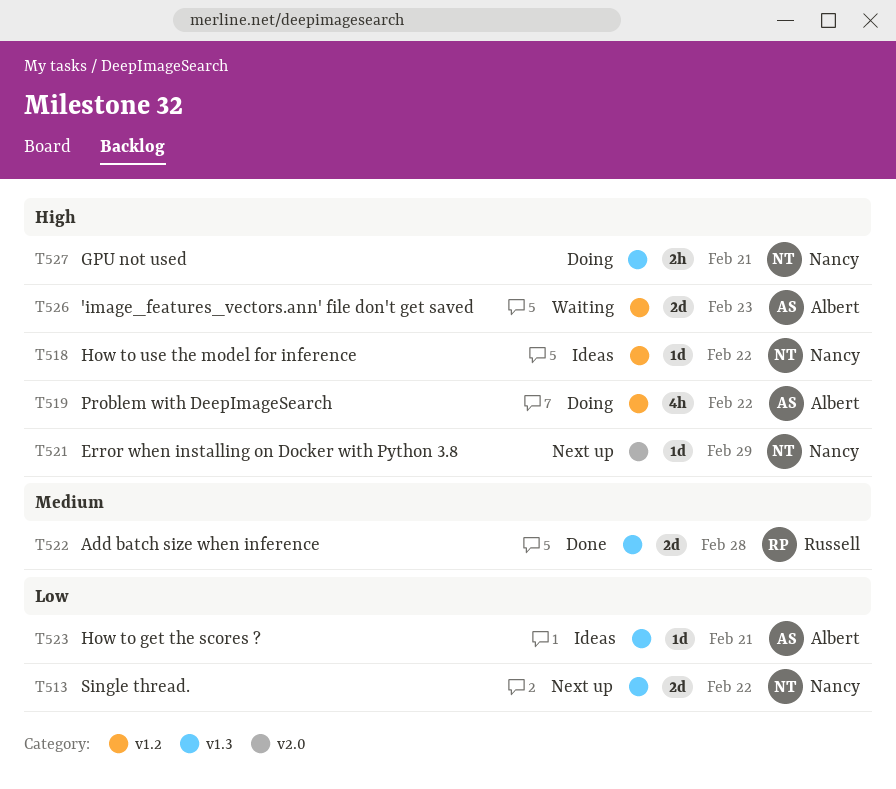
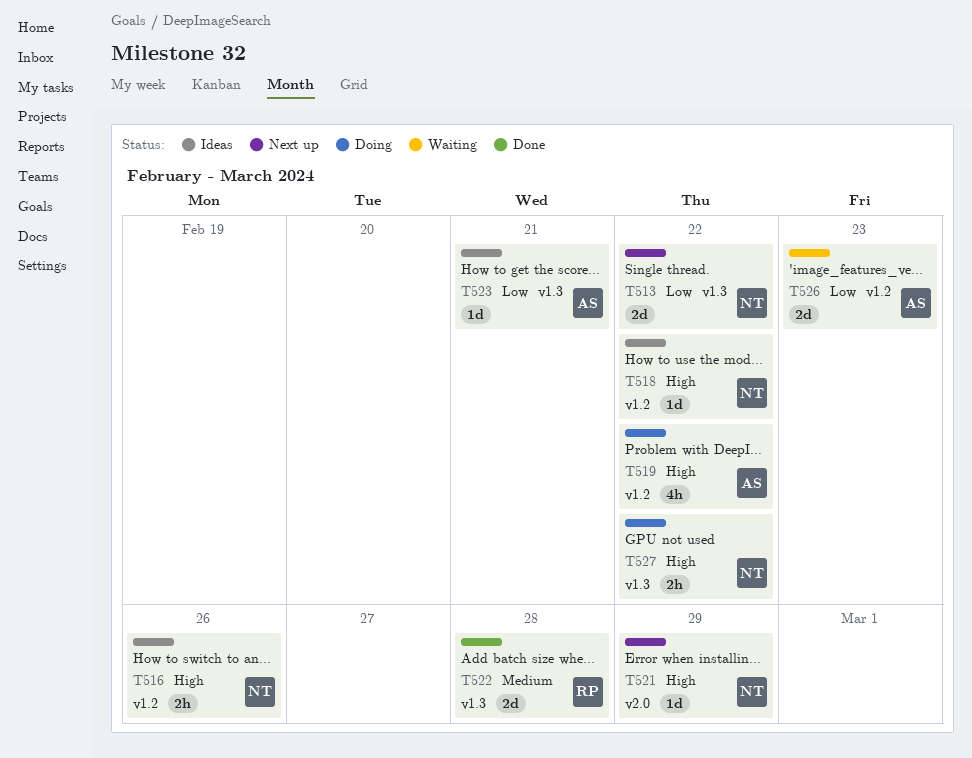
T516: none -> present
T526, priority: High -> Low
T527, due: Feb 21 -> Feb 22

